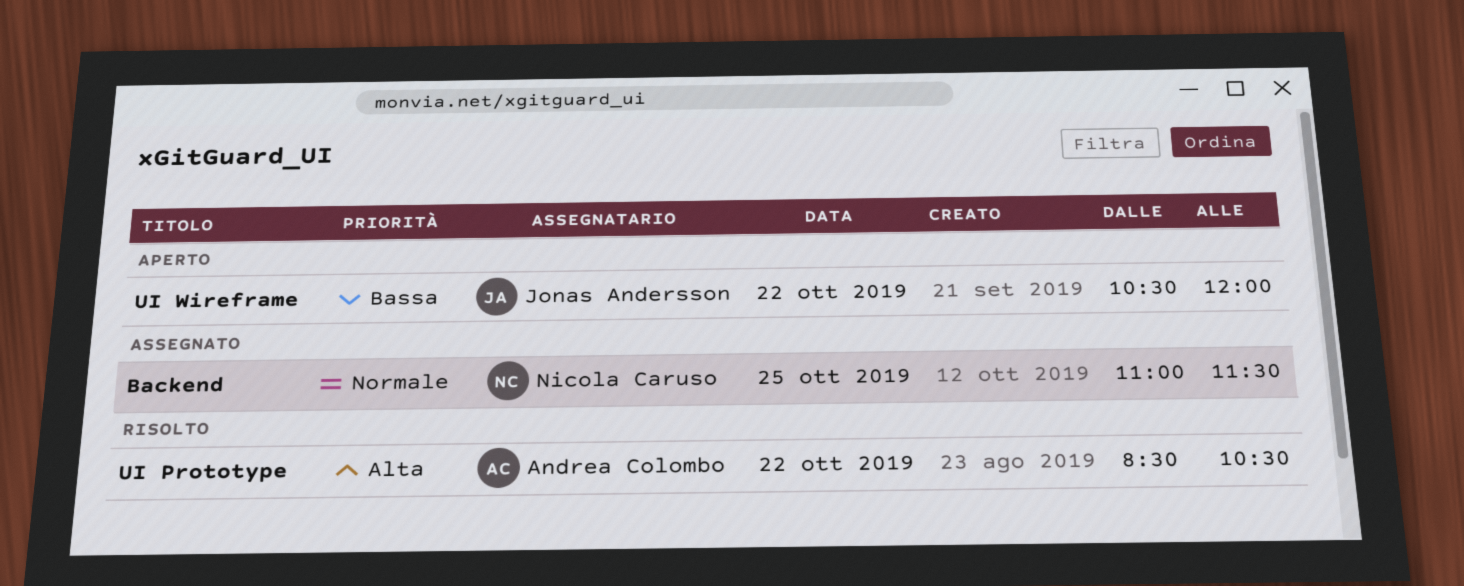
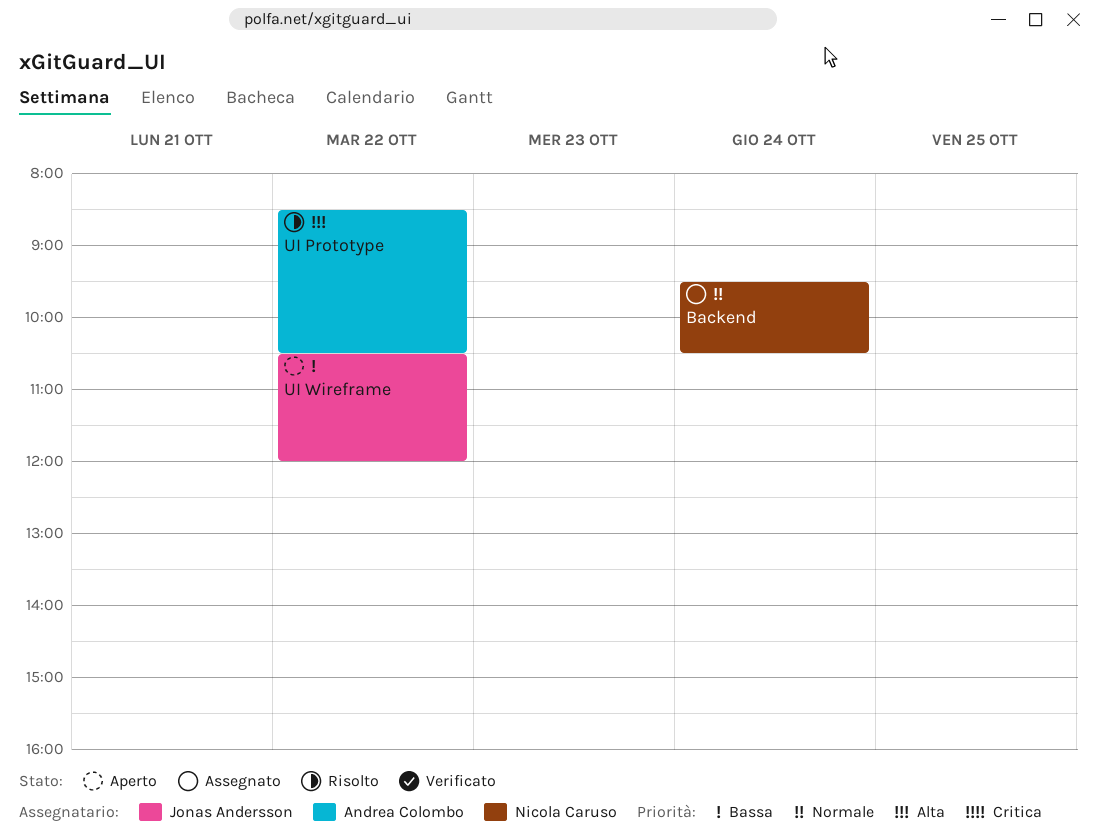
Backend, day: Oct 25 -> Oct 24
Backend, begins: 11:00 -> 09:30
Backend, ends: 11:30 -> 10:30

